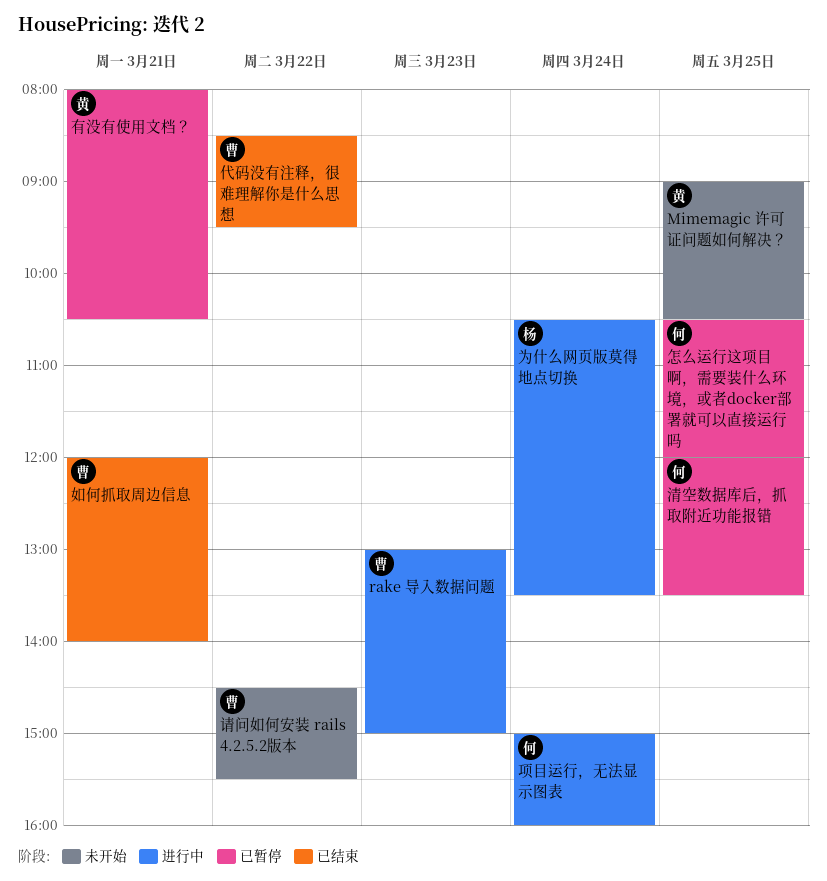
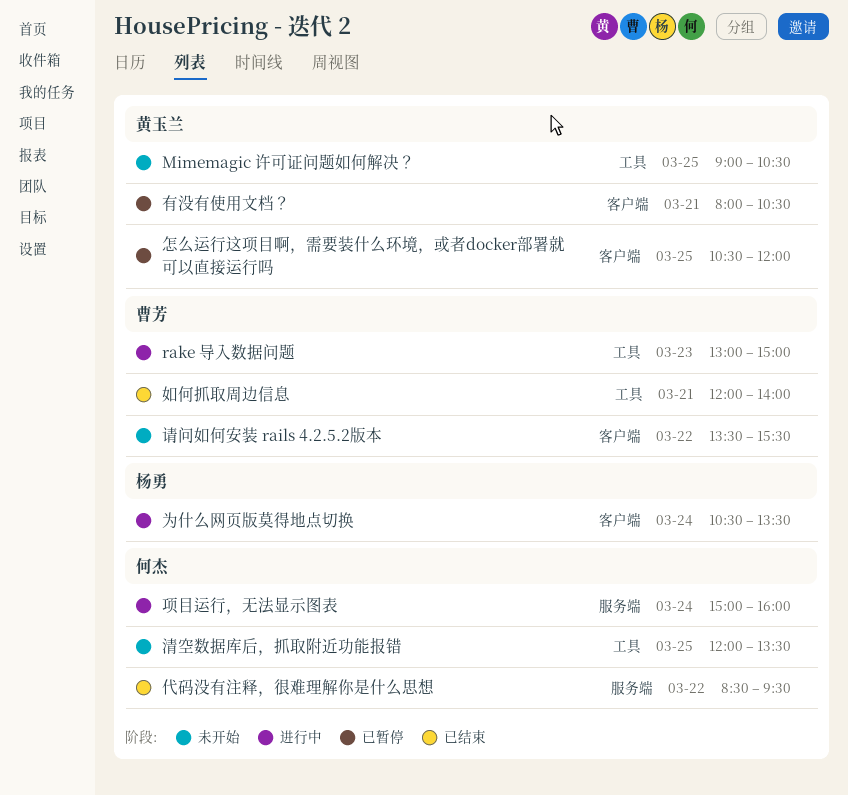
代码没有注释，很难理解你是什么思想, owner: 曹芳 -> 何杰
怎么运行这项目啊，需要装什么环境，或者docker部署就可以直接运行吗, owner: 何杰 -> 黄玉兰
清空数据库后，抓取附近功能报错, status: 已暂停 -> 未开始
请问如何安装 rails 4.2.5.2版本, begins: 14:30 -> 13:30

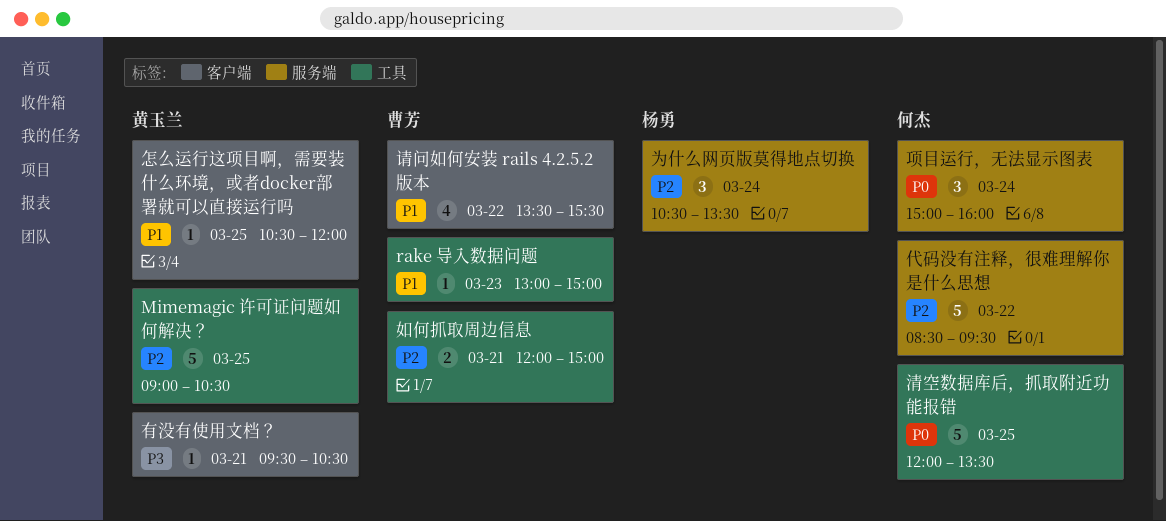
为什么网页版莫得地点切换, label: 客户端 -> 服务端
如何抓取周边信息, ends: 14:00 -> 15:00
有没有使用文档？, begins: 08:00 -> 09:30

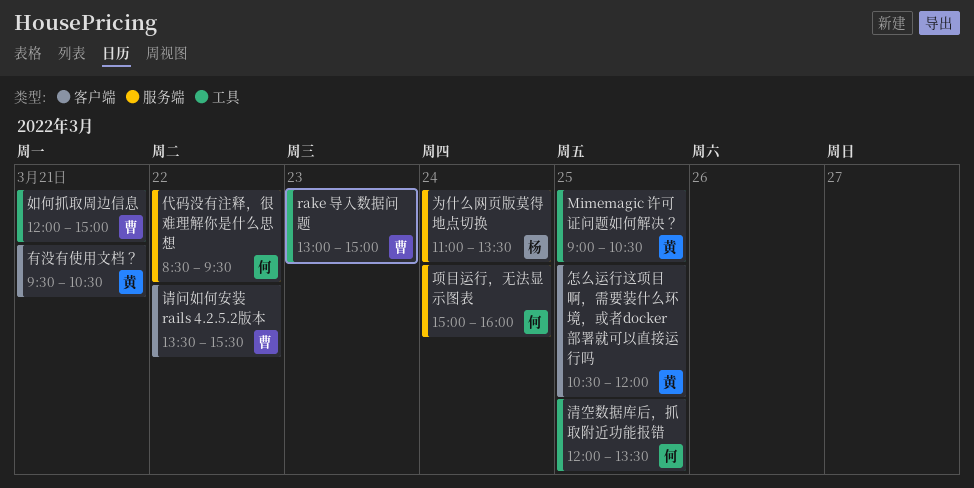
为什么网页版莫得地点切换, begins: 10:30 -> 11:00

